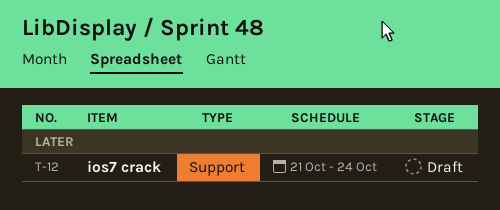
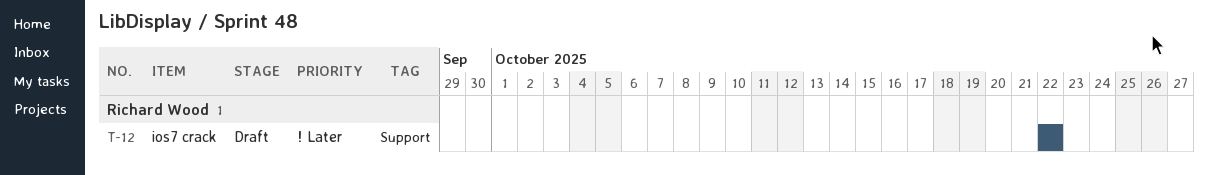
T-12, start: Oct 21 -> Oct 22
T-12, due: Oct 24 -> Oct 22

